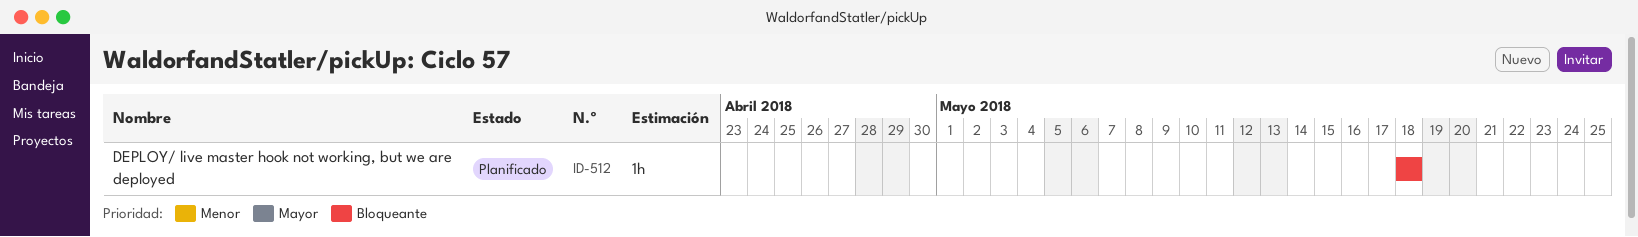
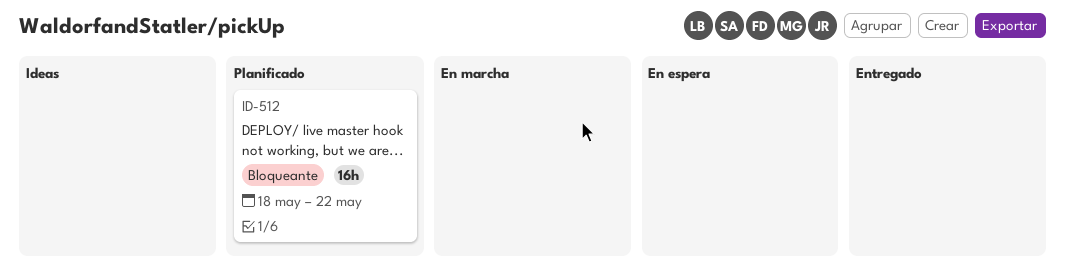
ID-512, estimate: 1h -> 16h
ID-512, due: May 18 -> May 22

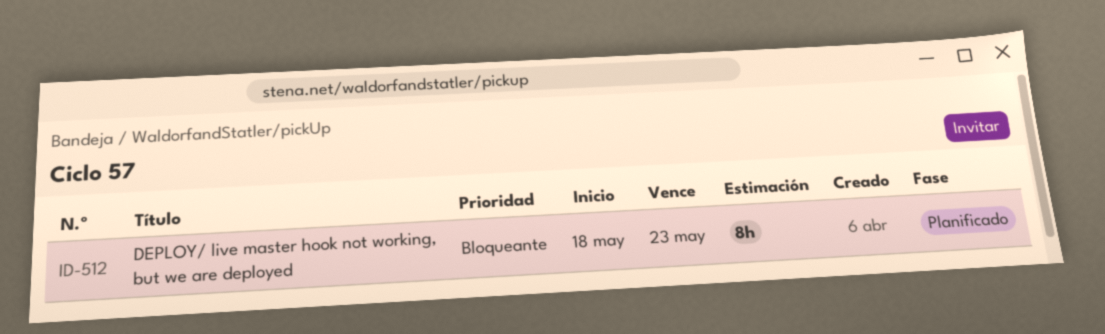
ID-512, estimate: 16h -> 8h
ID-512, due: May 22 -> May 23

